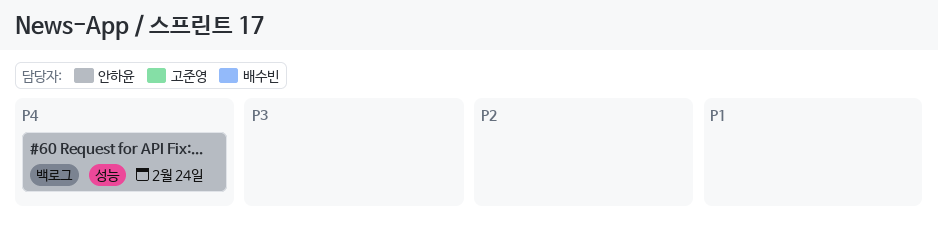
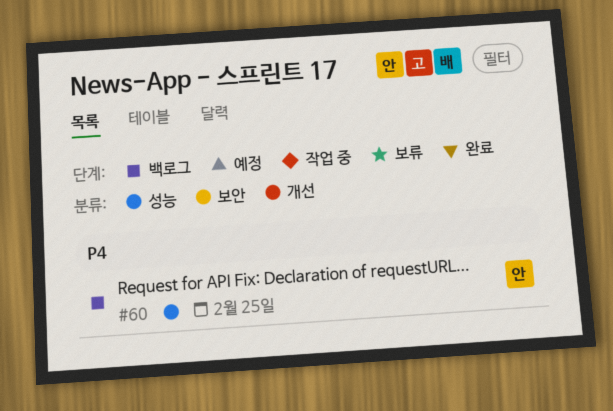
#60, due: Feb 24 -> Feb 25

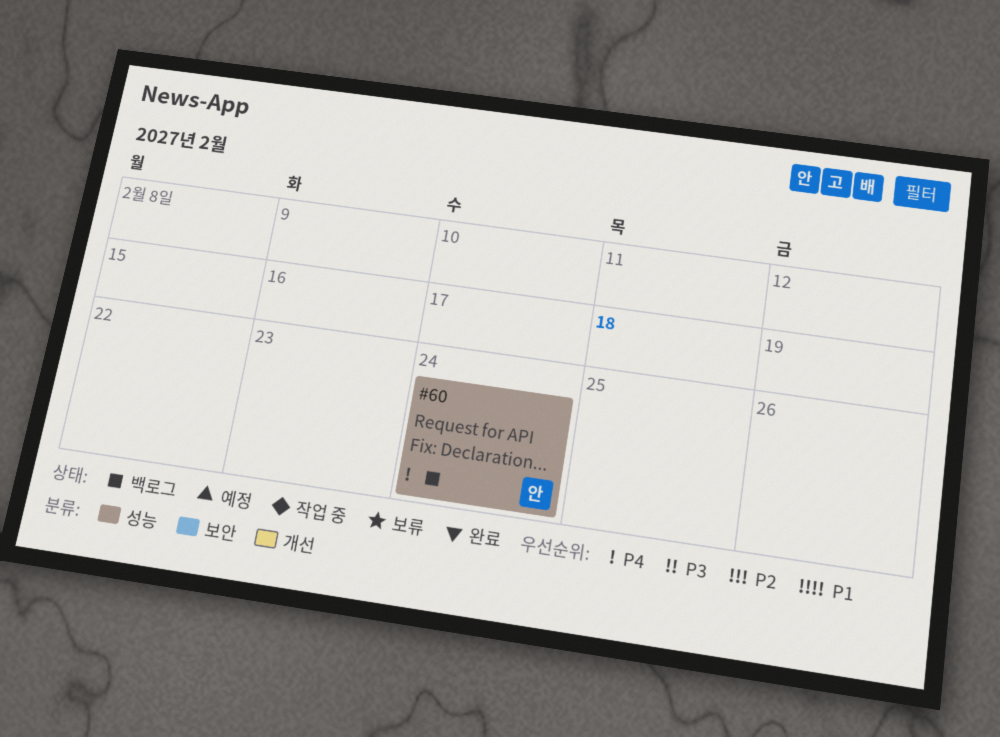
#60, due: Feb 25 -> Feb 24

